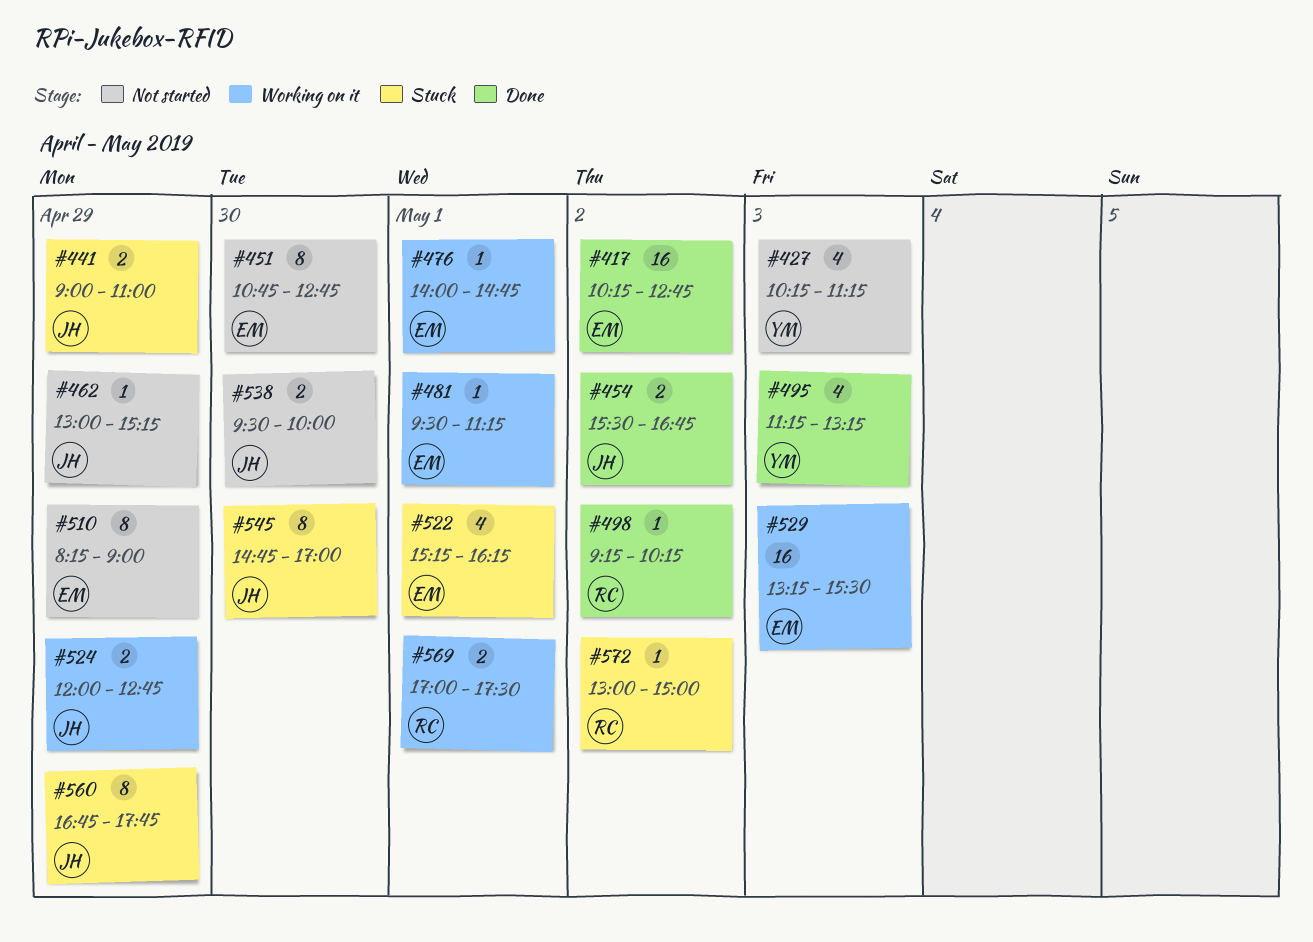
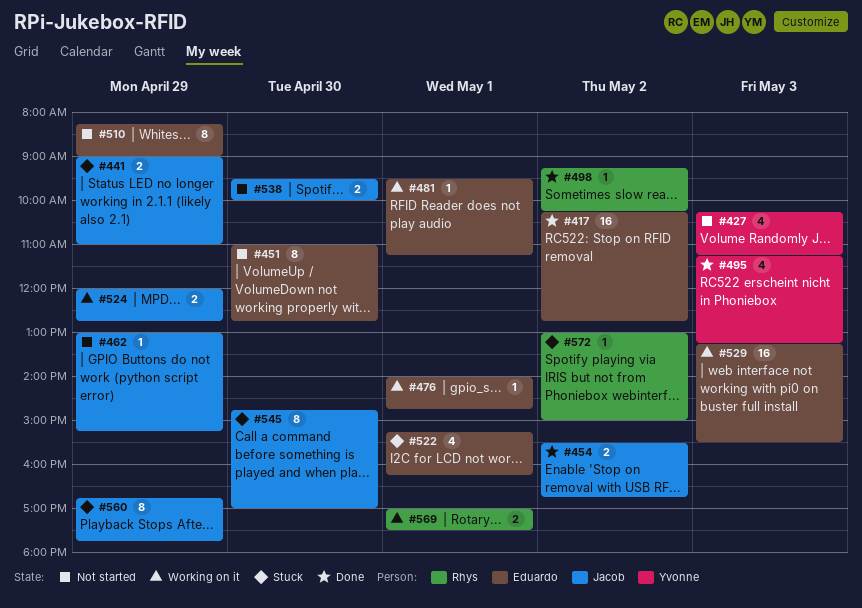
#451, begins: 10:45 -> 11:00

